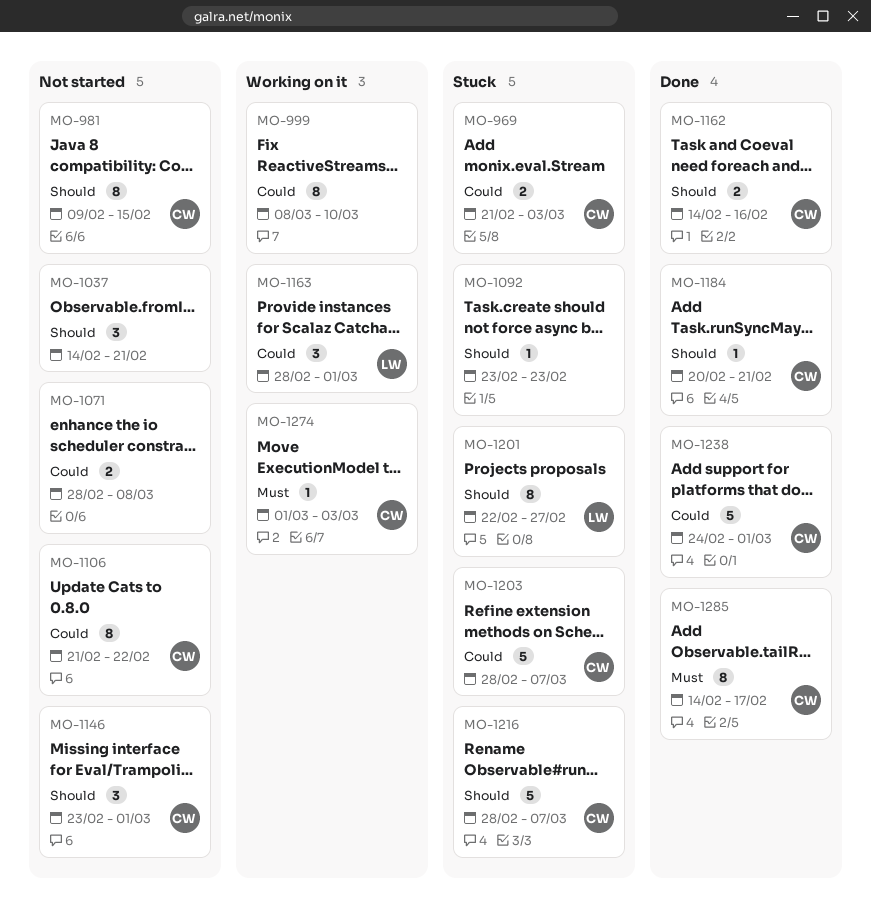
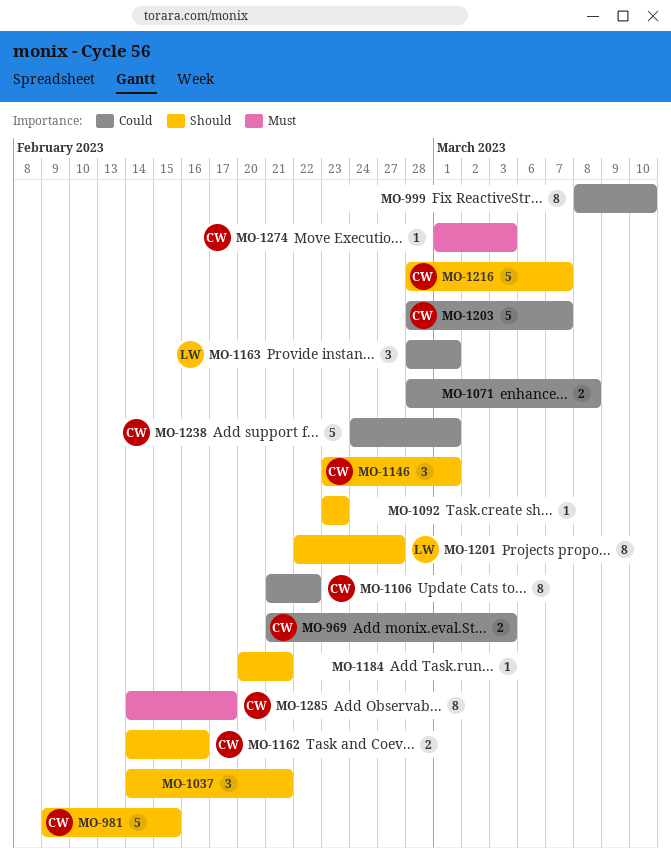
MO-981, estimate: 8 -> 5
MO-1184, owner: CW -> none

